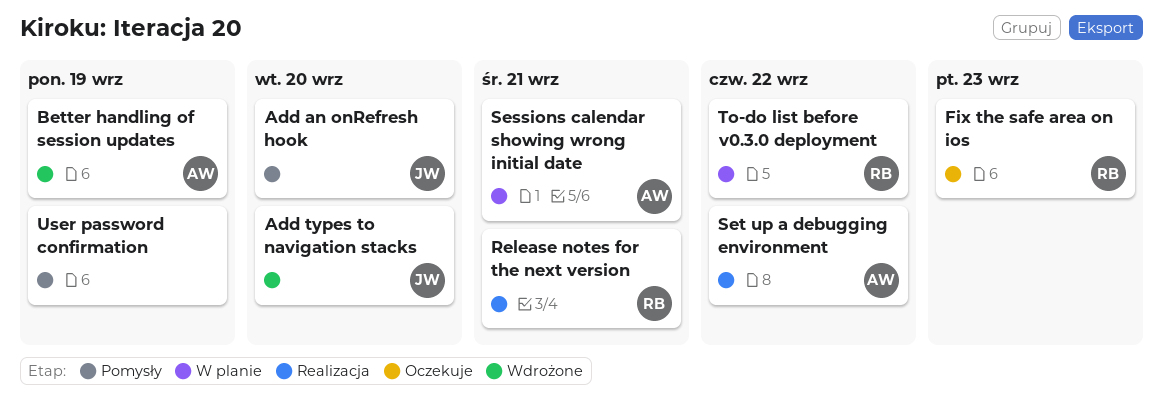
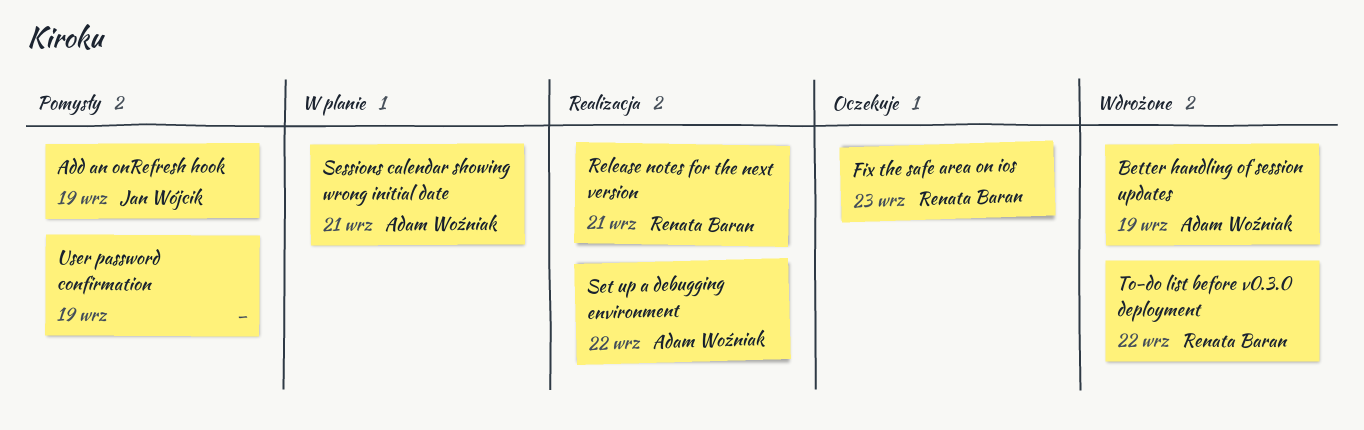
Add an onRefresh hook, due: Sep 20 -> Sep 19
Add types to navigation stacks: present -> none
To-do list before v0.3.0 deployment, status: W planie -> Wdrożone

